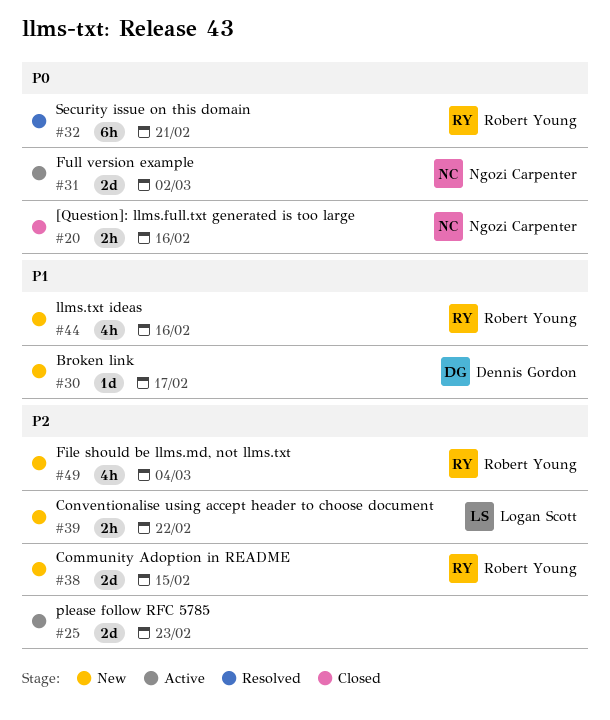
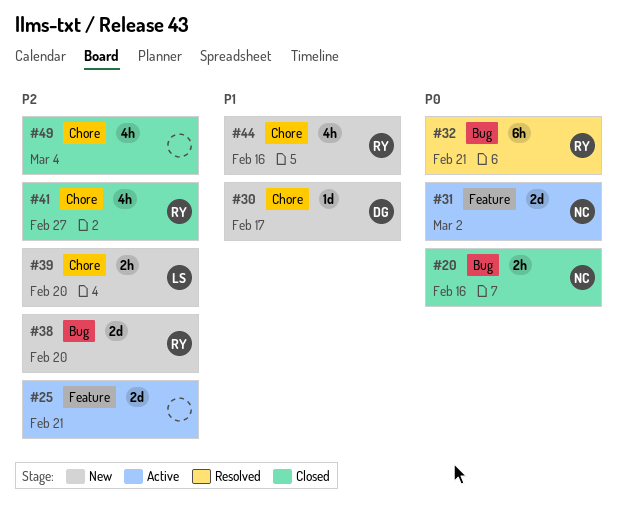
#25, due: Feb 23 -> Feb 21
#38, due: Feb 15 -> Feb 20
#39, due: Feb 22 -> Feb 20
#41: none -> present
#49, status: New -> Closed
#49, owner: Robert Young -> none

